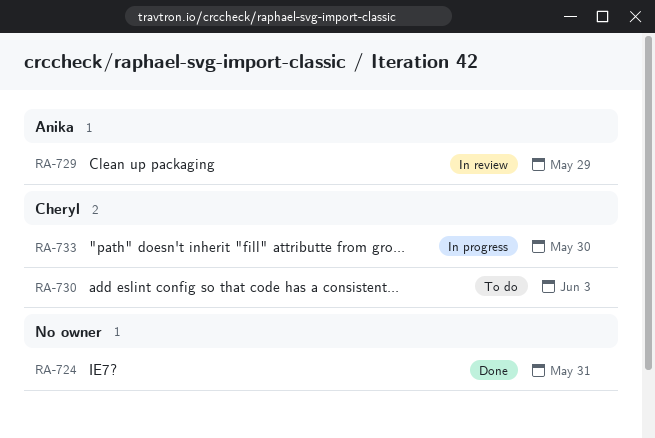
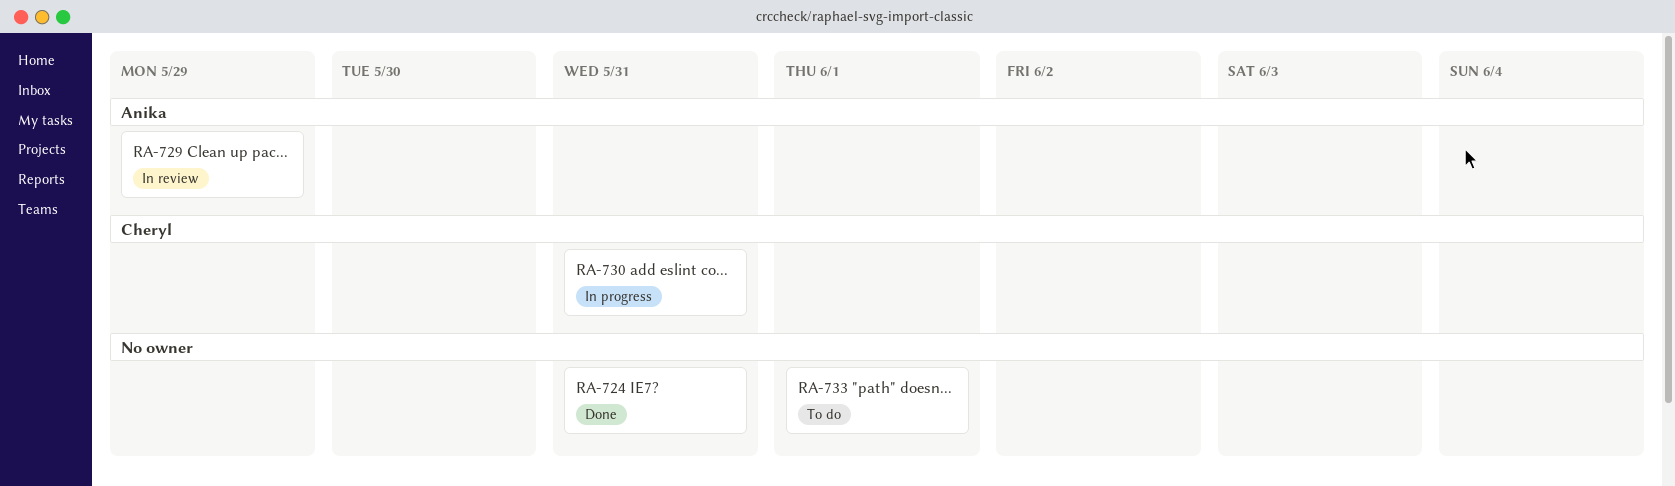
RA-730, status: To do -> In progress
RA-730, due: Jun 3 -> May 31
RA-733, status: In progress -> To do
RA-733, owner: Cheryl -> none
RA-733, due: May 30 -> Jun 1

